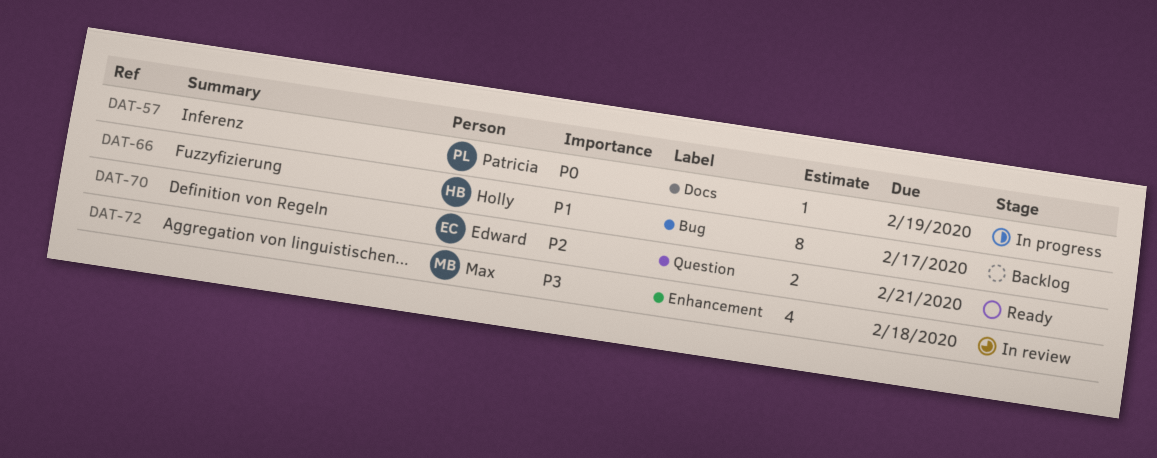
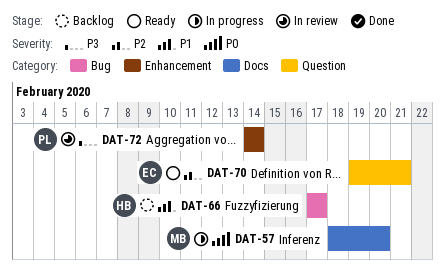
DAT-57, owner: Patricia -> Max
DAT-57, due: Feb 19 -> Feb 20
DAT-72, owner: Max -> Patricia
DAT-72, due: Feb 18 -> Feb 14

